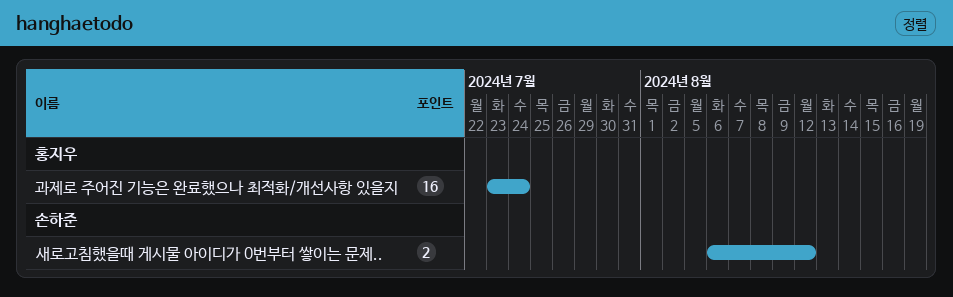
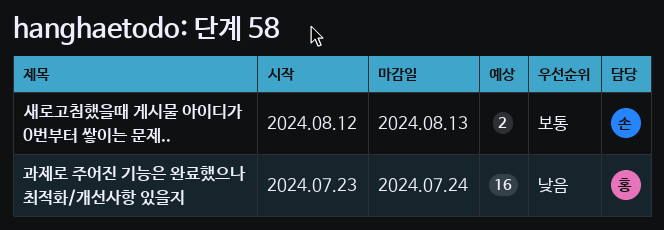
새로고침했을때 게시물 아이디가 0번부터 쌓이는 문제.., start: Aug 6 -> Aug 12
새로고침했을때 게시물 아이디가 0번부터 쌓이는 문제.., due: Aug 12 -> Aug 13

